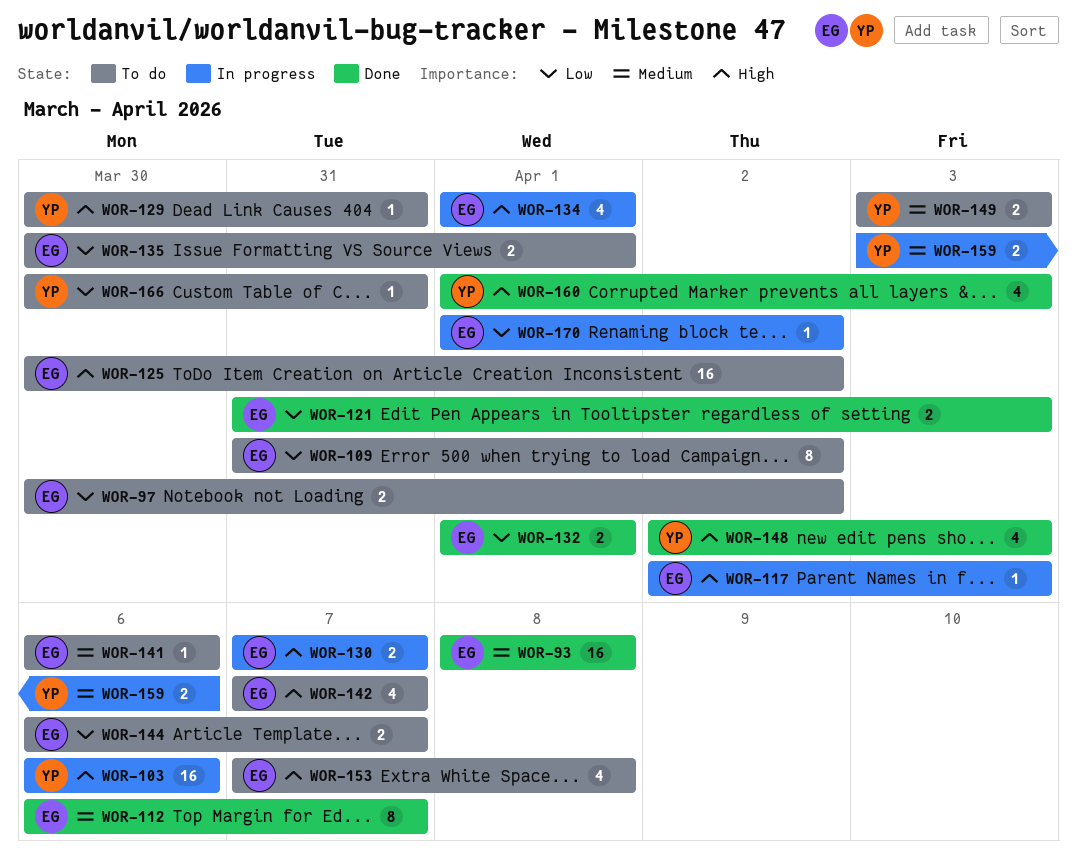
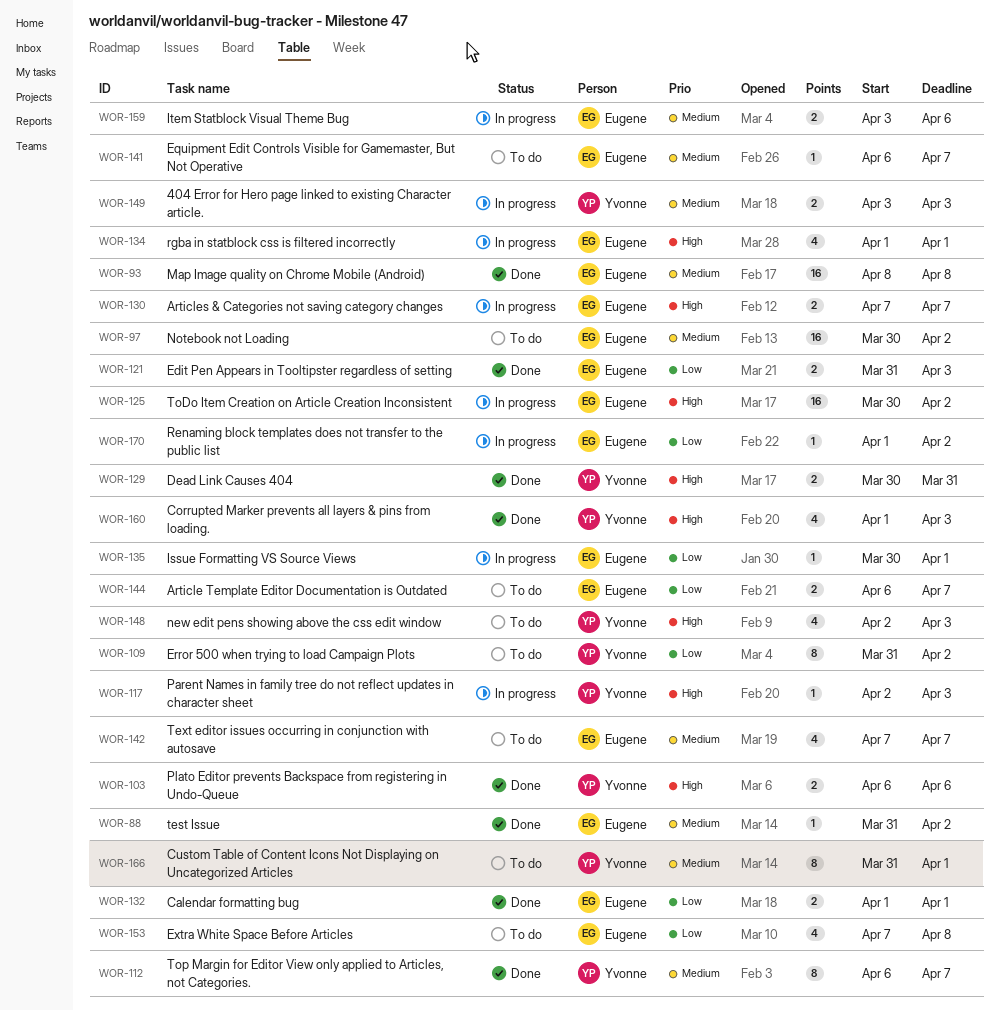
WOR-88: none -> present
WOR-97, priority: Low -> Medium
WOR-97, estimate: 2 -> 16
WOR-103, status: In progress -> Done
WOR-103, estimate: 16 -> 2
WOR-109, owner: Eugene -> Yvonne
WOR-112, owner: Eugene -> Yvonne
WOR-117, owner: Eugene -> Yvonne
WOR-125, status: To do -> In progress
WOR-129, status: To do -> Done
WOR-129, estimate: 1 -> 2
WOR-135, status: To do -> In progress
WOR-135, estimate: 2 -> 1
WOR-141, due: Apr 6 -> Apr 7
WOR-142, priority: High -> Medium
WOR-148, status: Done -> To do
WOR-149, status: To do -> In progress
WOR-153, priority: High -> Low
WOR-159, owner: Yvonne -> Eugene
WOR-166, priority: Low -> Medium
WOR-166, estimate: 1 -> 8
WOR-166, start: Mar 30 -> Mar 31
WOR-166, due: Mar 31 -> Apr 1

